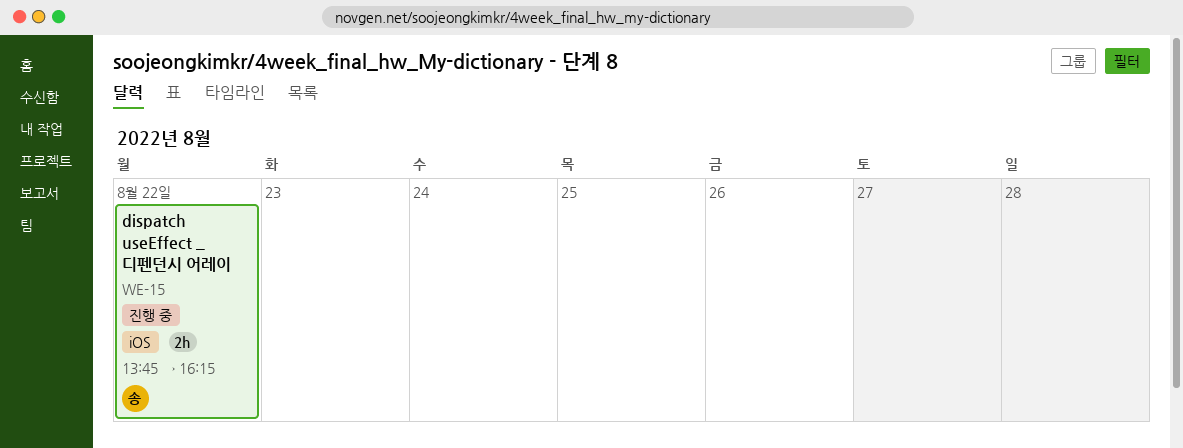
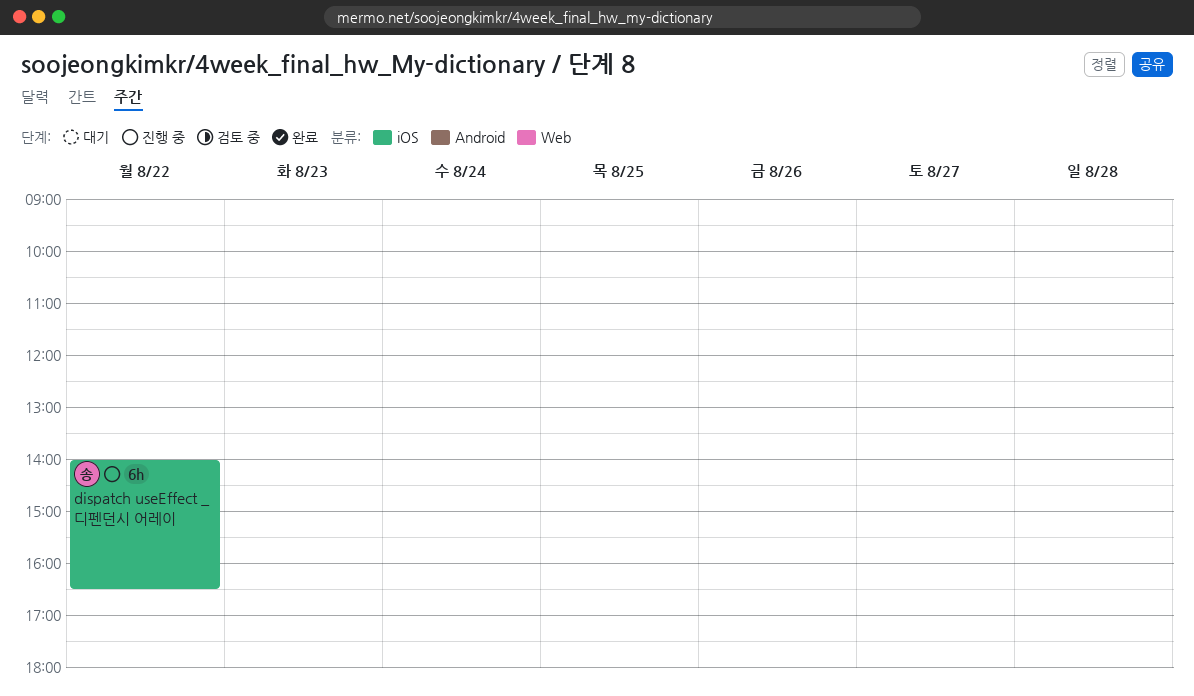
dispatch useEffect _ 디펜던시 어레이, estimate: 2h -> 6h
dispatch useEffect _ 디펜던시 어레이, begins: 13:45 -> 14:00
dispatch useEffect _ 디펜던시 어레이, ends: 16:15 -> 16:30

